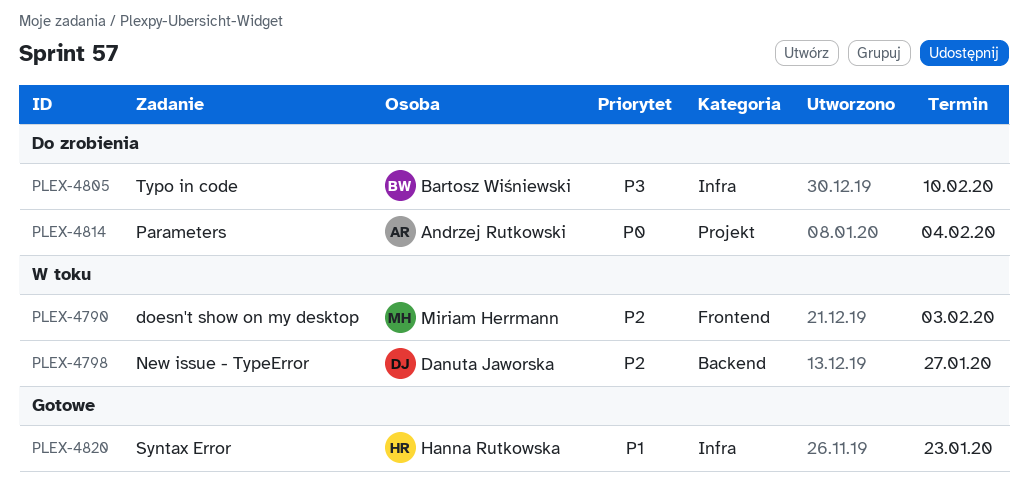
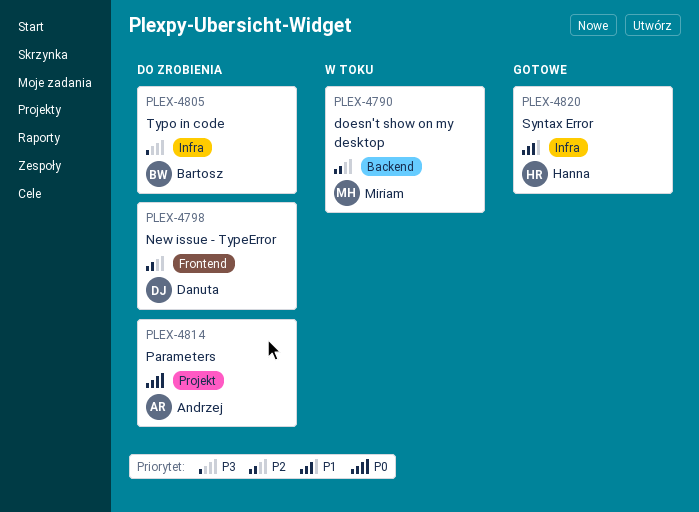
PLEX-4790, label: Frontend -> Backend
PLEX-4798, status: W toku -> Do zrobienia
PLEX-4798, label: Backend -> Frontend

